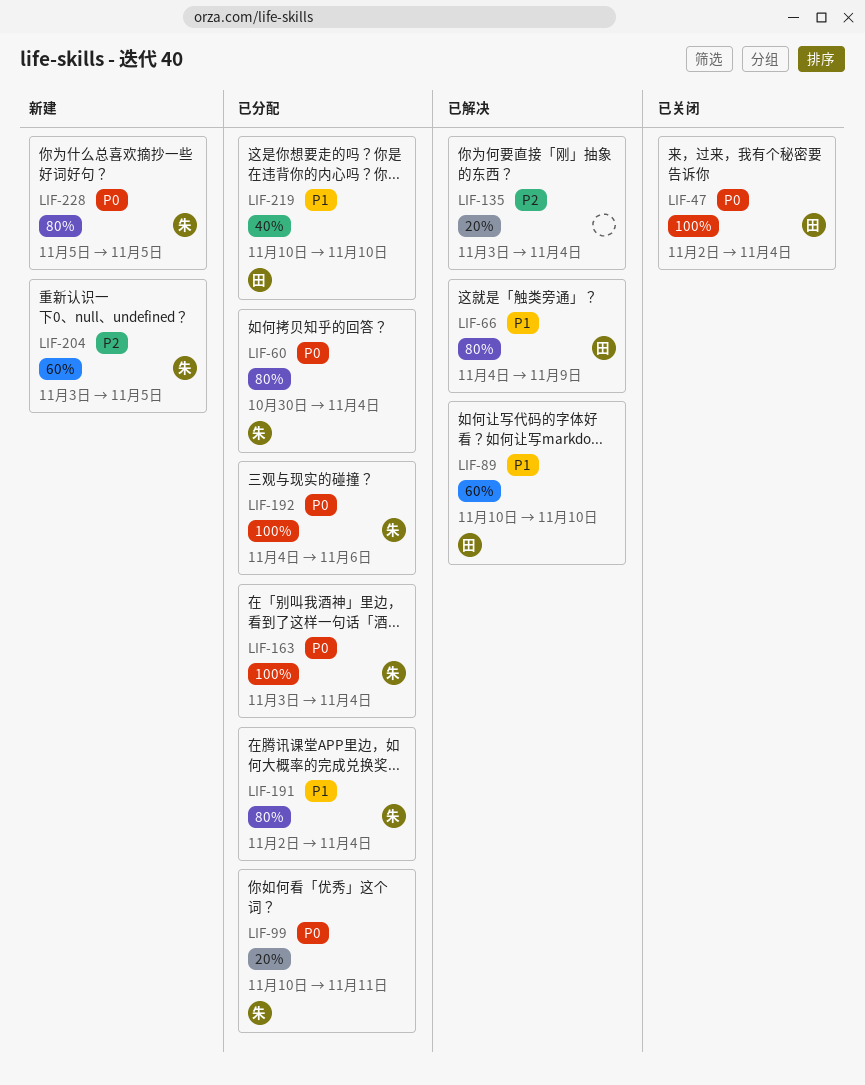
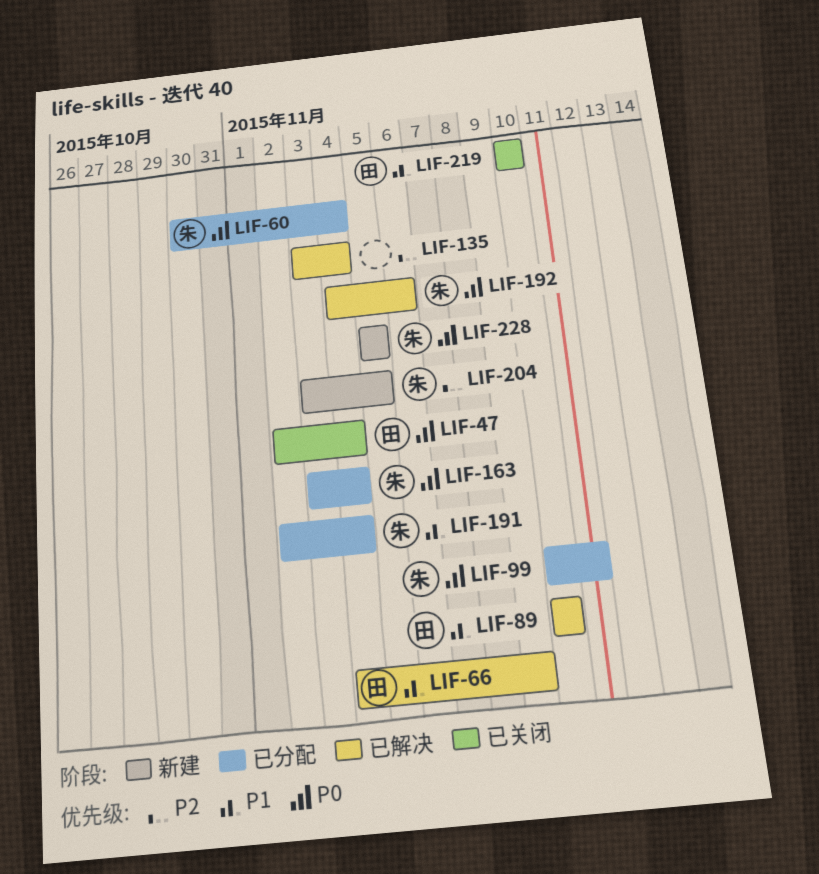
LIF-192, status: 已分配 -> 已解决
LIF-219, status: 已分配 -> 已关闭

